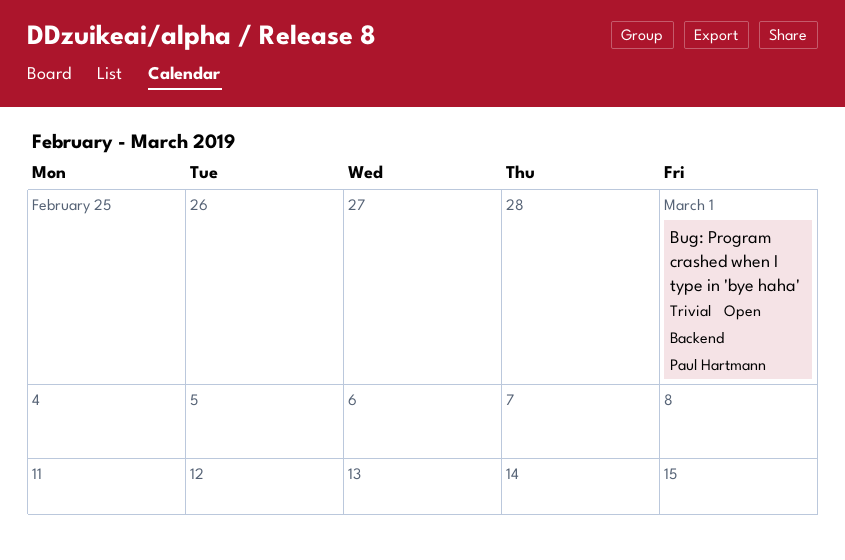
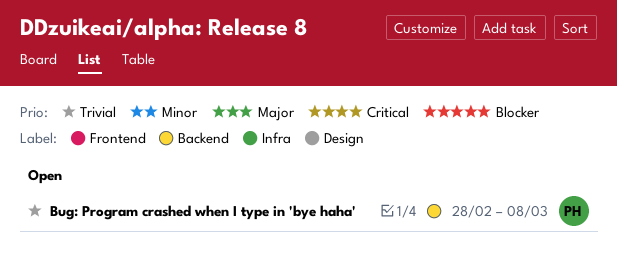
Bug: Program crashed when I type in 'bye haha', due: Mar 1 -> Mar 8

